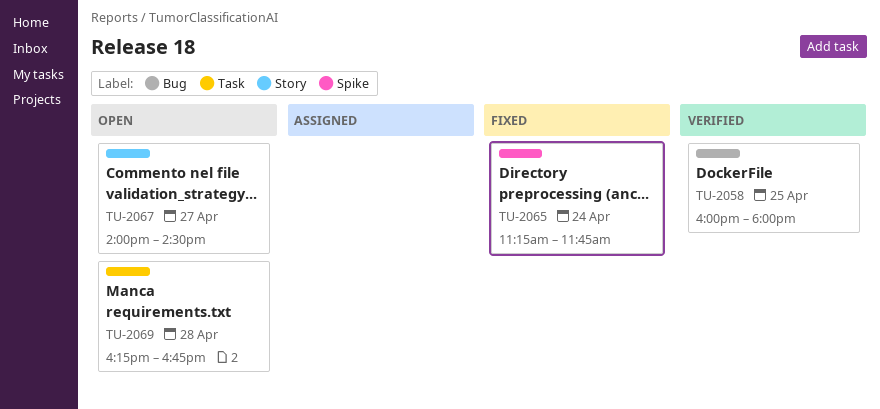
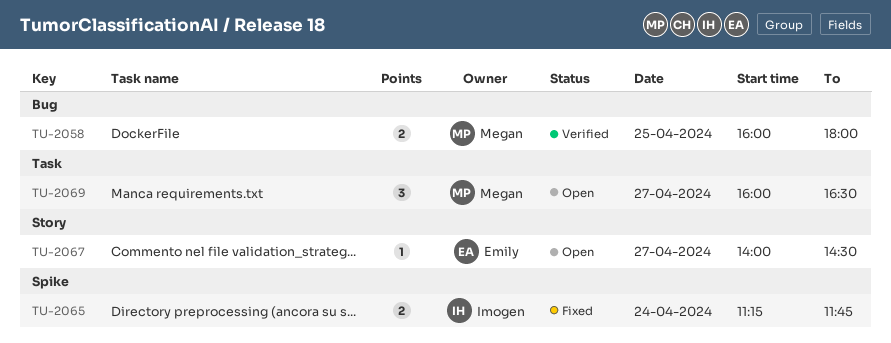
TU-2069, day: Apr 28 -> Apr 27
TU-2069, begins: 16:15 -> 16:00
TU-2069, ends: 16:45 -> 16:30

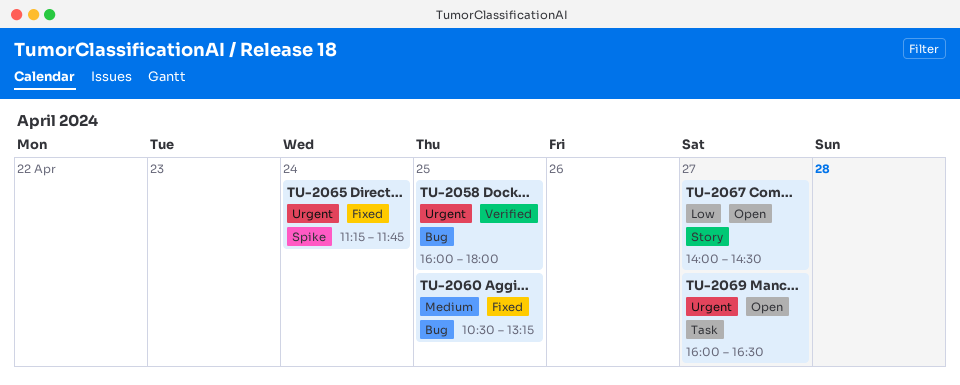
TU-2060: none -> present

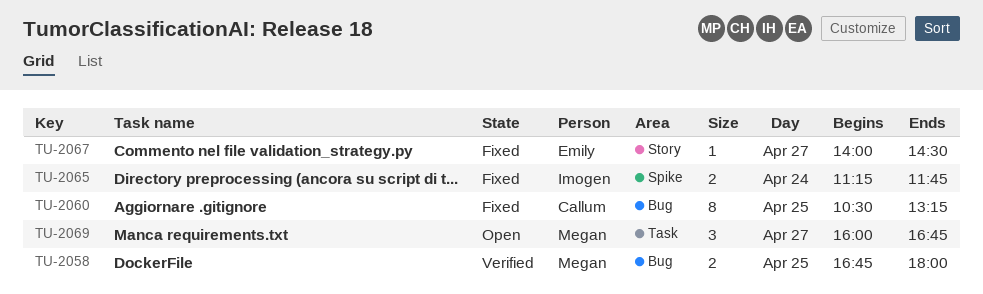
TU-2058, begins: 16:00 -> 16:45
TU-2067, status: Open -> Fixed
TU-2069, ends: 16:30 -> 16:45

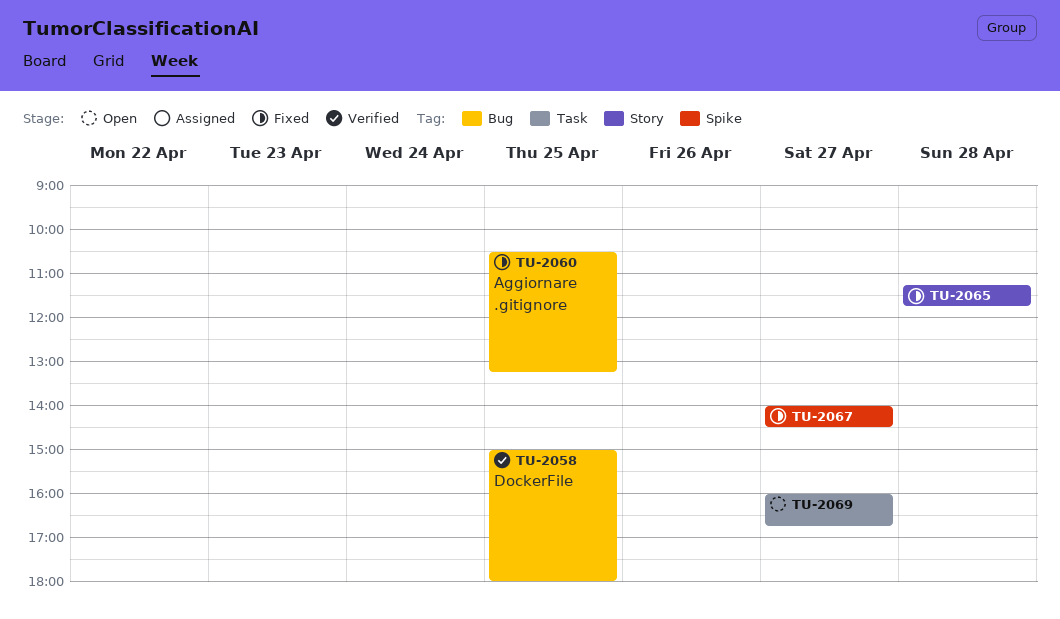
TU-2058, begins: 16:45 -> 15:00
TU-2065, label: Spike -> Story
TU-2065, day: Apr 24 -> Apr 28
TU-2067, label: Story -> Spike

